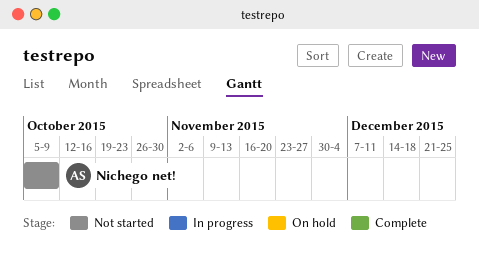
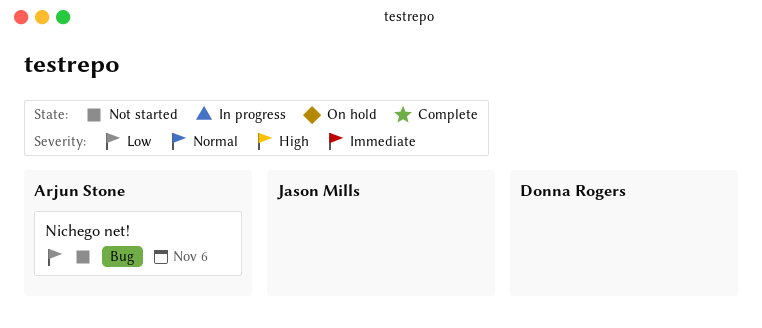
Nichego net!, due: Oct 9 -> Nov 6

